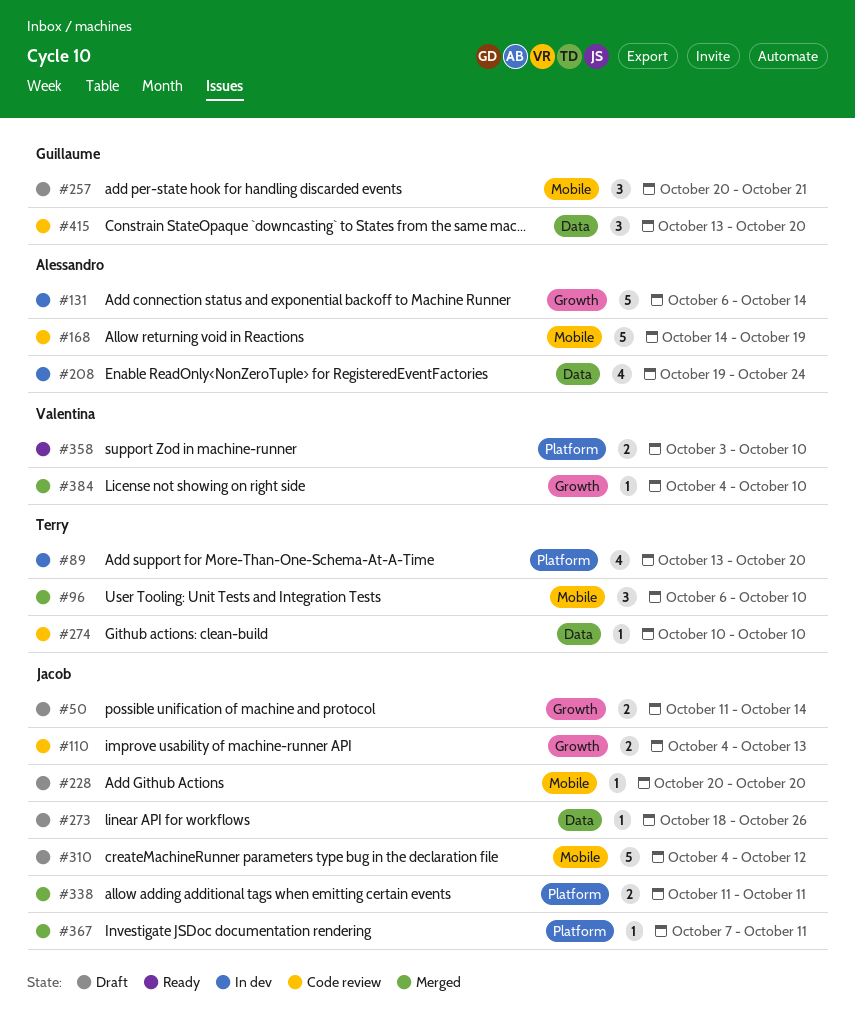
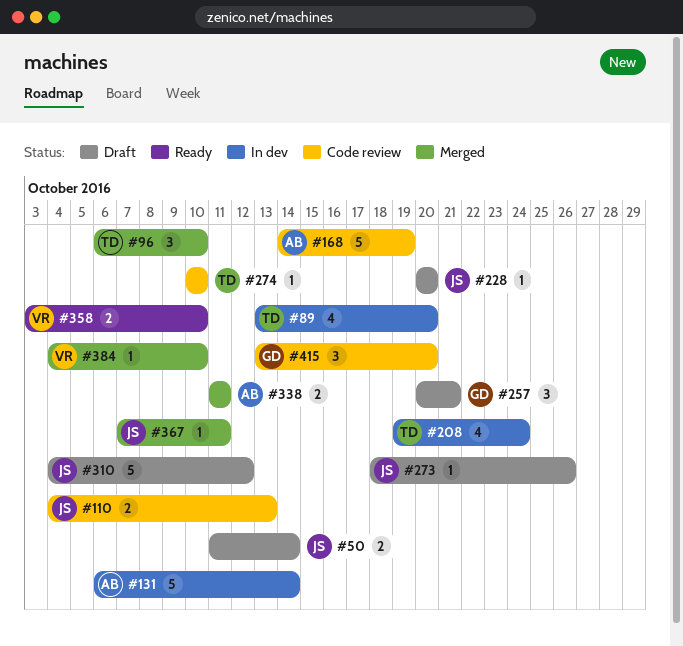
#208, owner: Alessandro -> Terry
#338, owner: Jacob -> Alessandro

